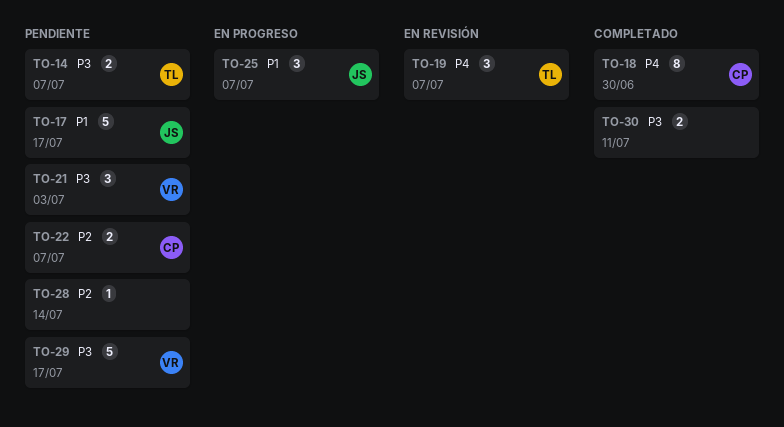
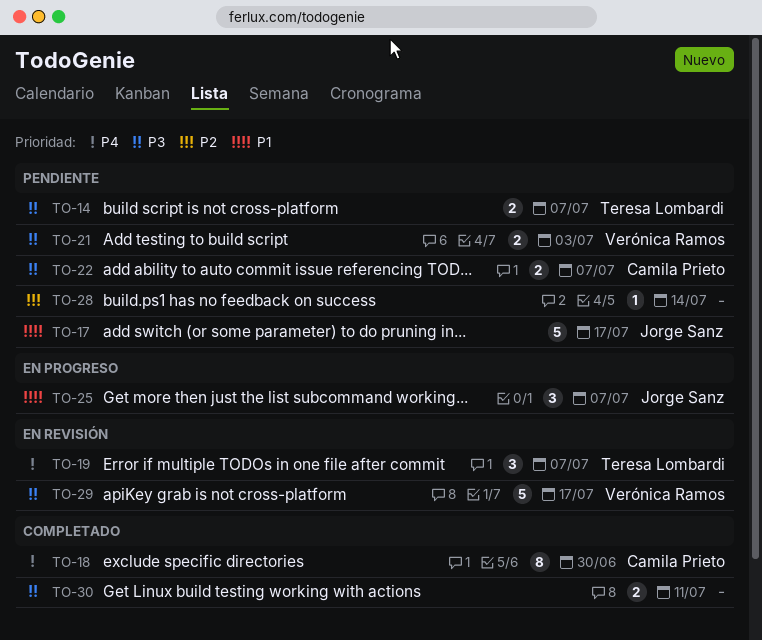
TO-21, estimate: 3 -> 2
TO-22, priority: P2 -> P3
TO-29, status: Pendiente -> En revisión

